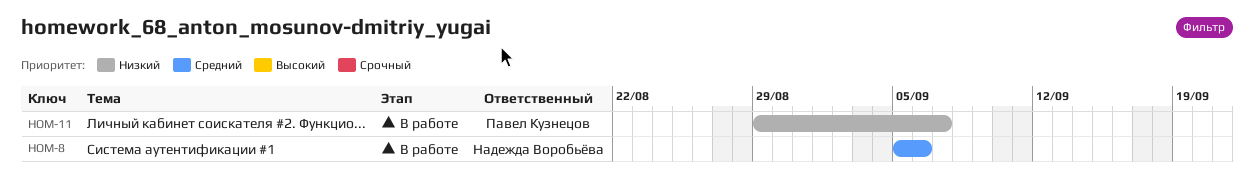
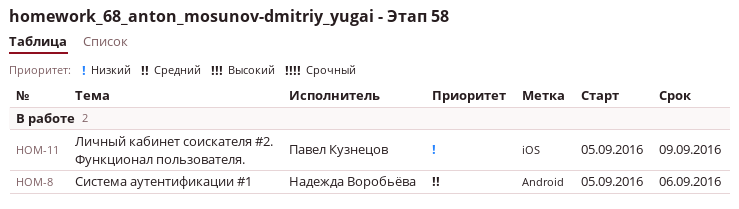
HOM-11, start: Aug 29 -> Sep 5
HOM-11, due: Sep 7 -> Sep 9

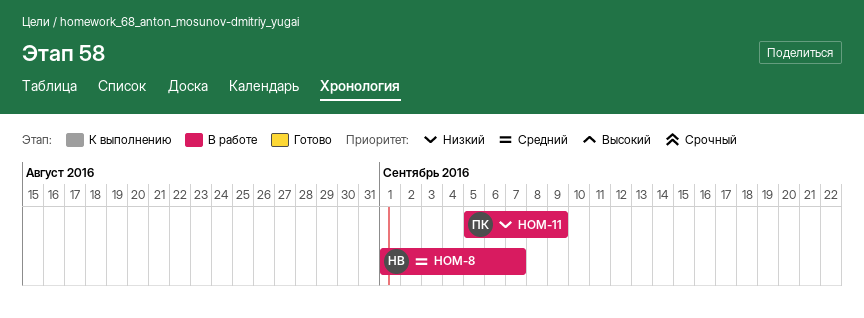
HOM-8, start: Sep 5 -> Sep 1
HOM-8, due: Sep 6 -> Sep 7

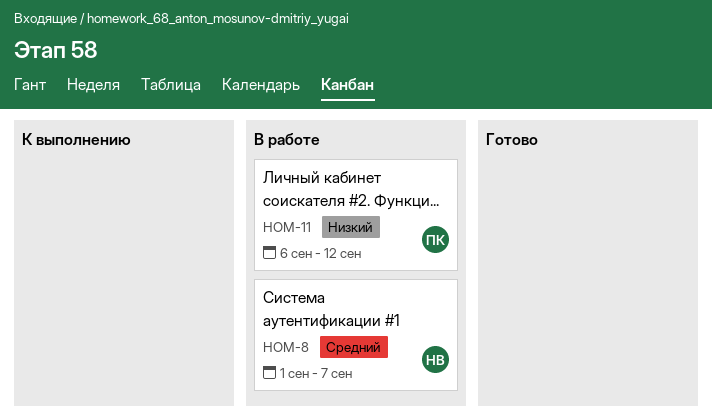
HOM-11, start: Sep 5 -> Sep 6
HOM-11, due: Sep 9 -> Sep 12

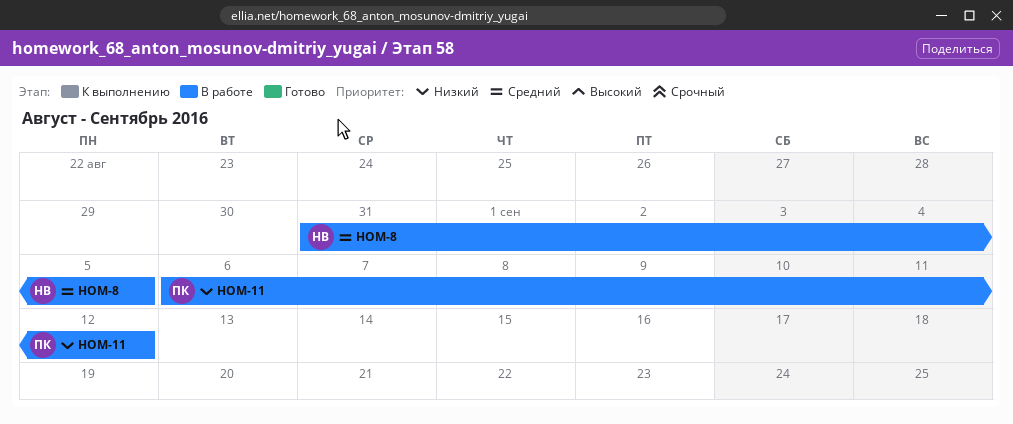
HOM-8, start: Sep 1 -> Aug 31
HOM-8, due: Sep 7 -> Sep 5

